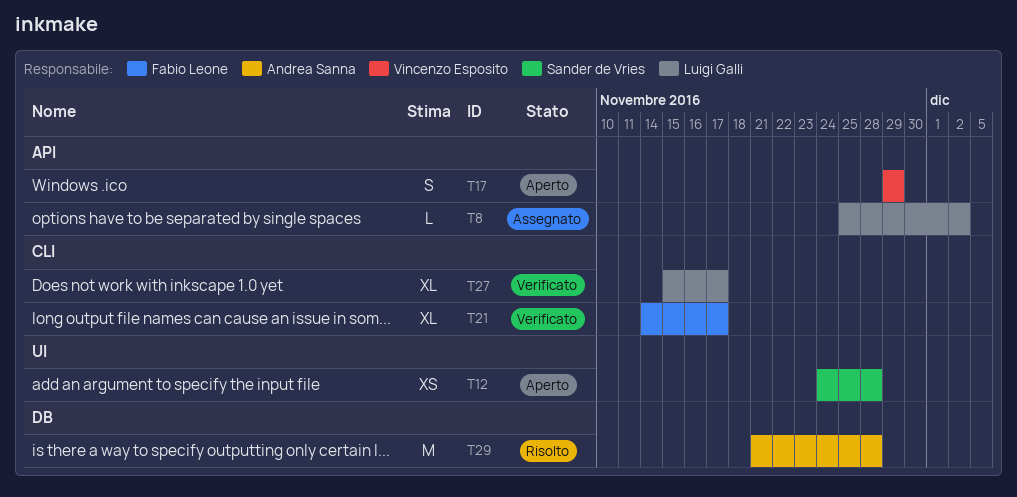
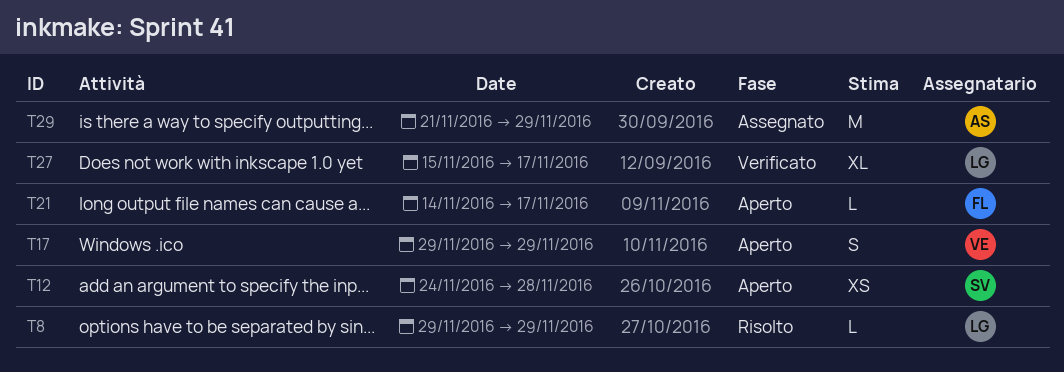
T8, status: Assegnato -> Risolto
T8, start: Nov 25 -> Nov 29
T8, due: Dec 2 -> Nov 29
T21, status: Verificato -> Aperto
T21, estimate: XL -> L
T29, status: Risolto -> Assegnato
T29, due: Nov 28 -> Nov 29

